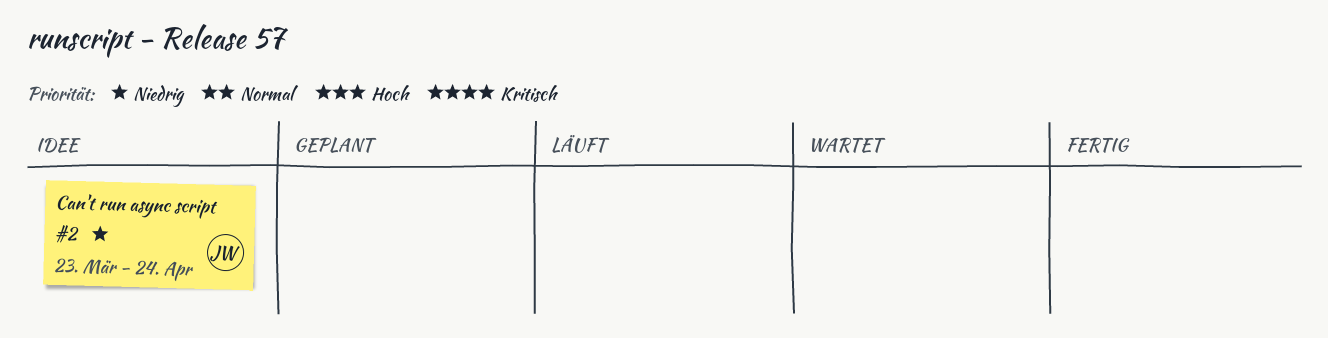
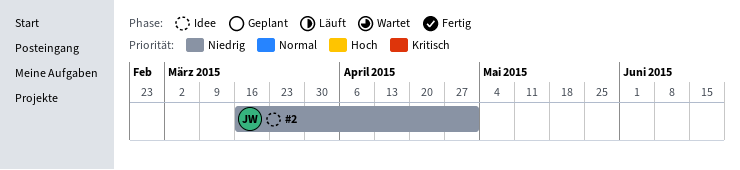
#2, start: Mar 23 -> Mar 16
#2, due: Apr 24 -> May 1

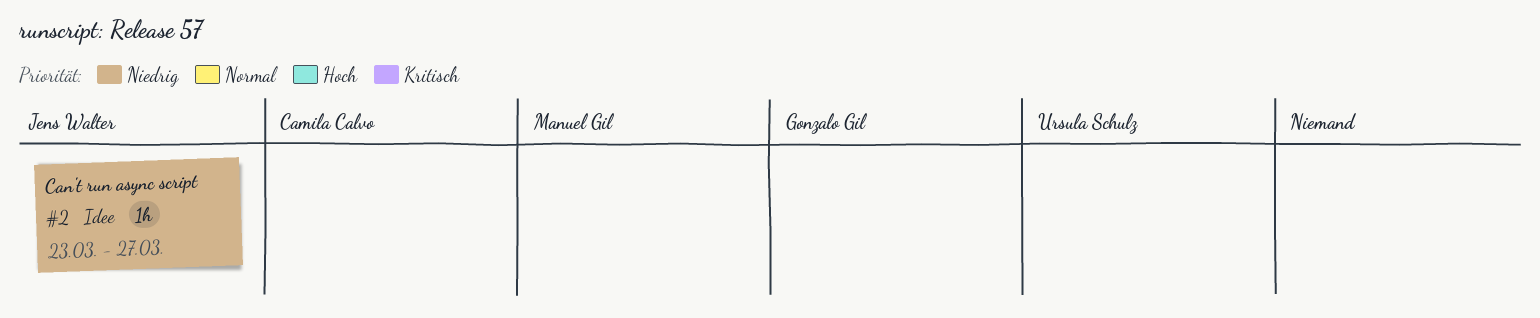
#2, start: Mar 16 -> Mar 23
#2, due: May 1 -> Mar 27

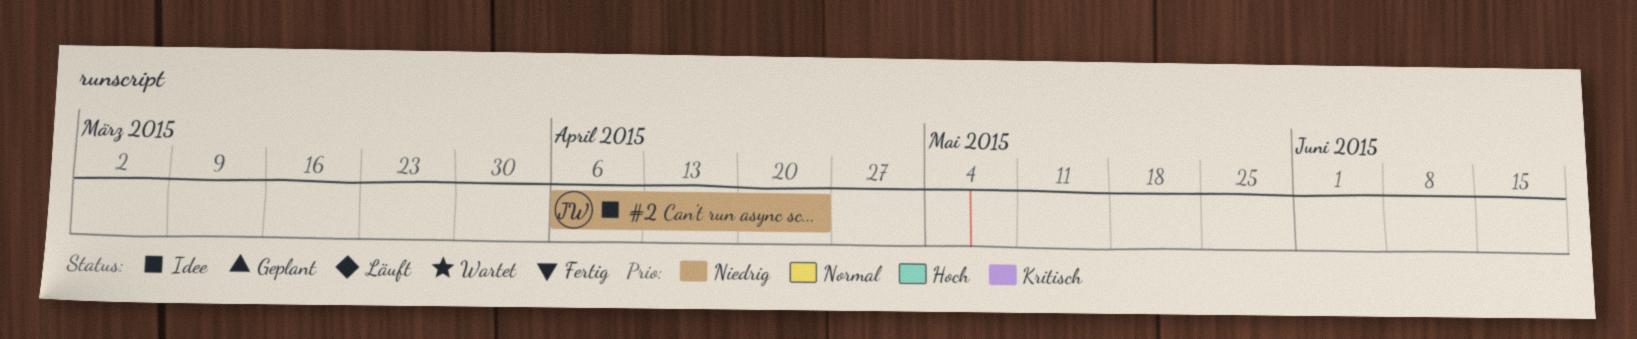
#2, start: Mar 23 -> Apr 6
#2, due: Mar 27 -> Apr 24

